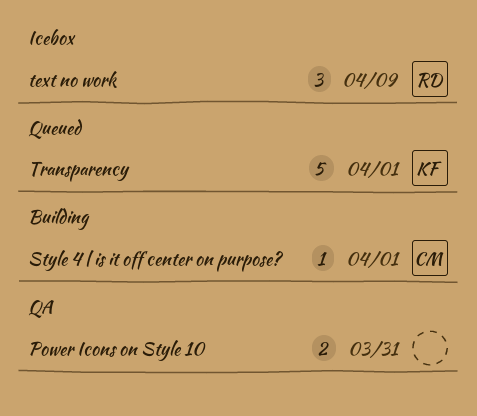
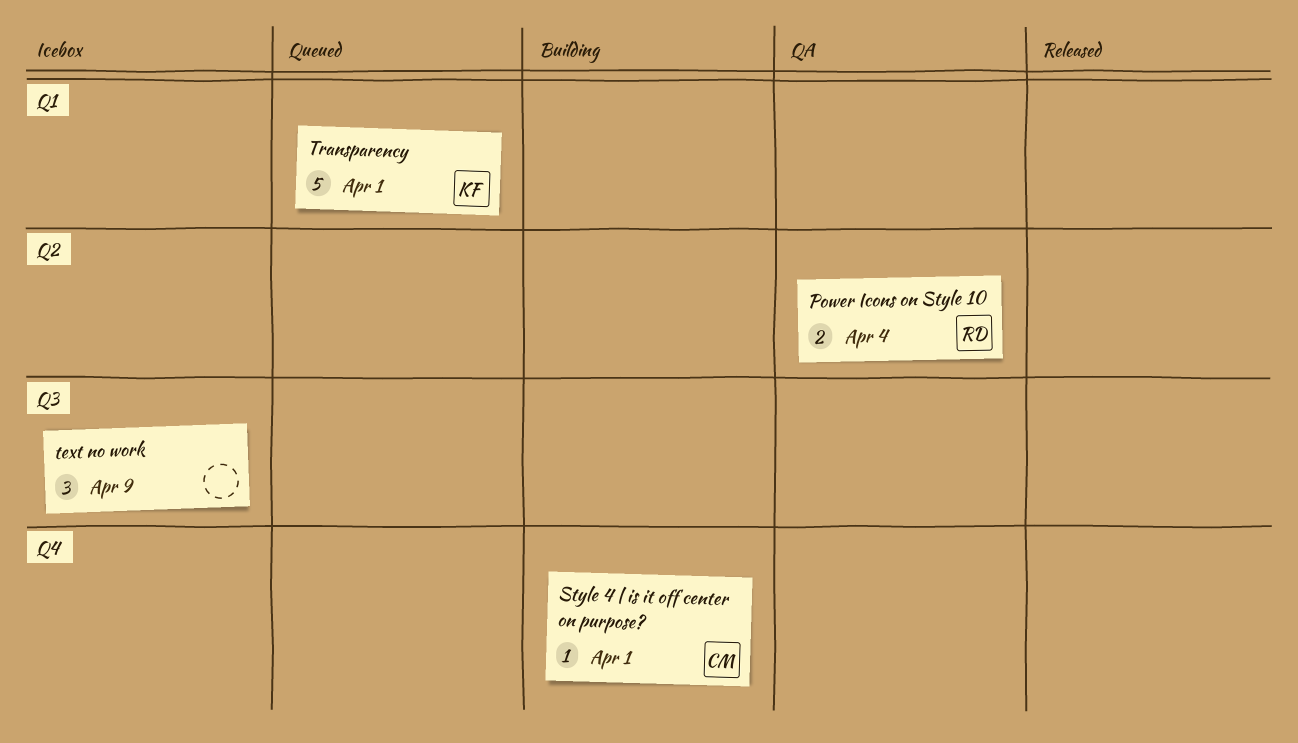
Power Icons on Style 10, owner: none -> RD
Power Icons on Style 10, due: Mar 31 -> Apr 4
text no work, owner: RD -> none

